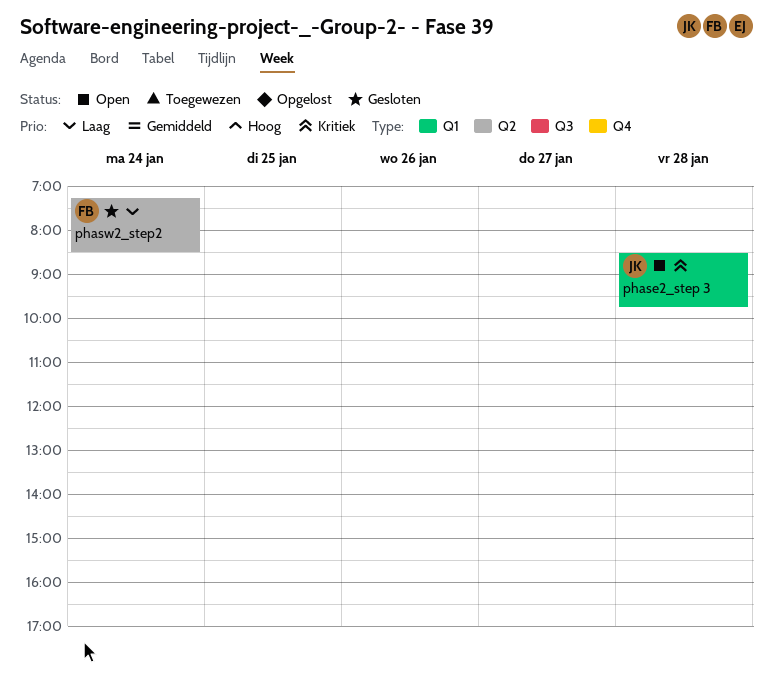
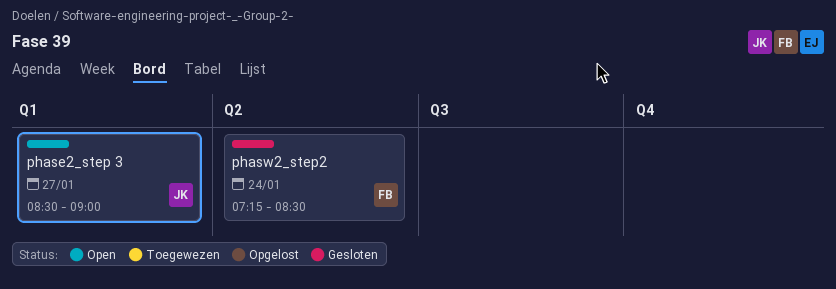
phase2_step 3, day: Jan 28 -> Jan 27
phase2_step 3, ends: 09:45 -> 09:00

